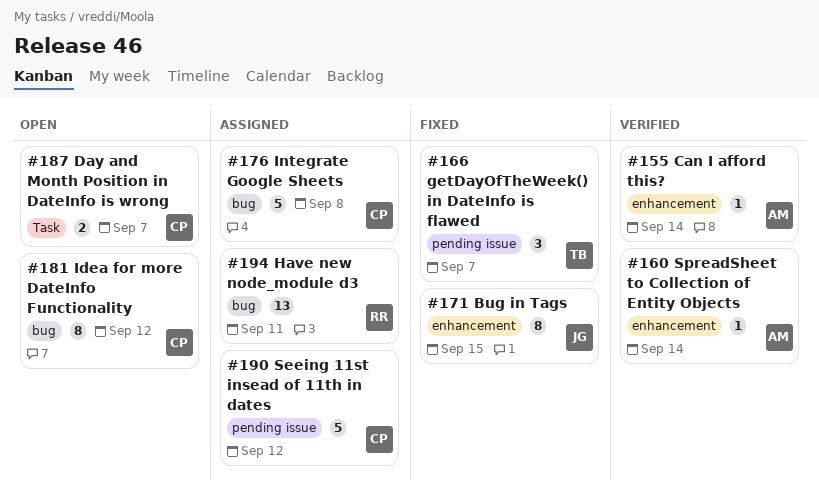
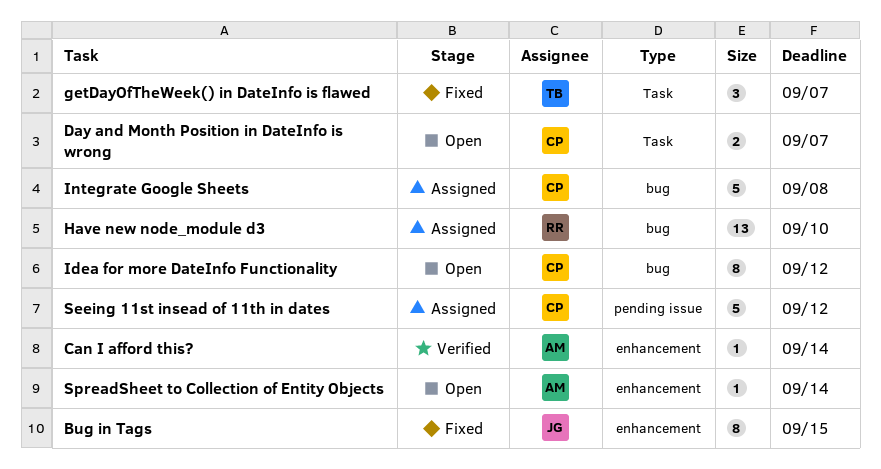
getDayOfTheWeek() in DateInfo is flawed, label: pending issue -> Task
Have new node_module d3, due: Sep 11 -> Sep 10
SpreadSheet to Collection of Entity Objects, status: Verified -> Open

